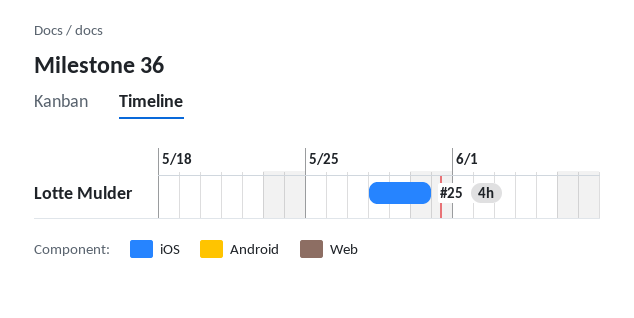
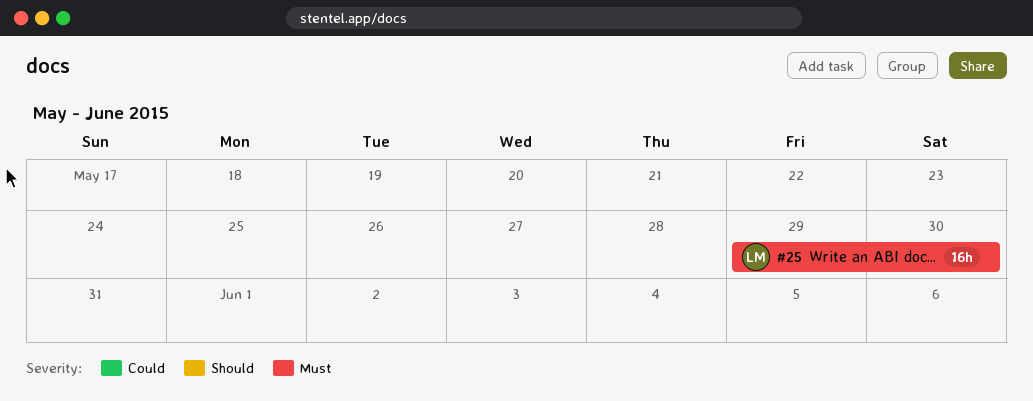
#25, estimate: 4h -> 16h
#25, start: May 28 -> May 29

